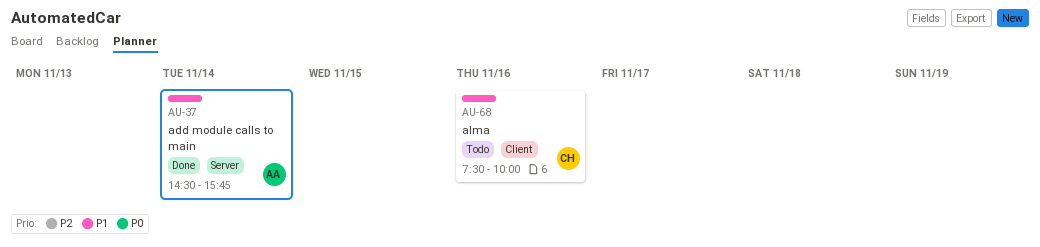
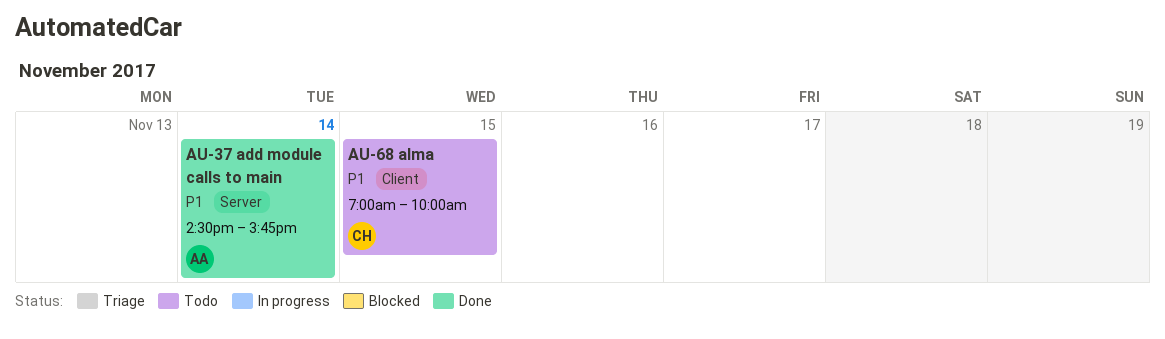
AU-68, day: Nov 16 -> Nov 15
AU-68, begins: 07:30 -> 07:00

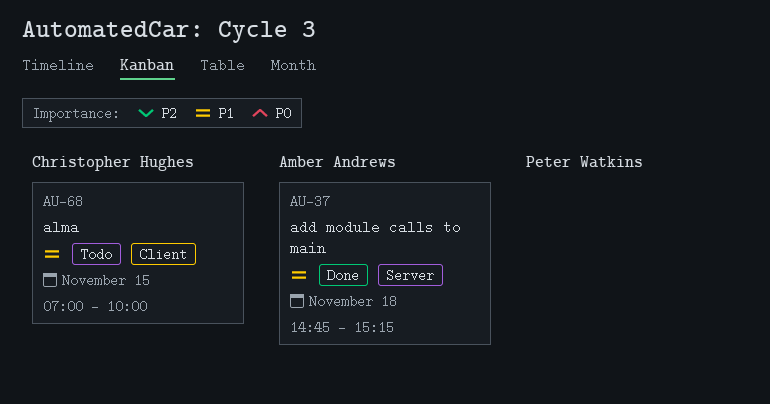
AU-37, day: Nov 14 -> Nov 18
AU-37, begins: 14:30 -> 14:45
AU-37, ends: 15:45 -> 15:15

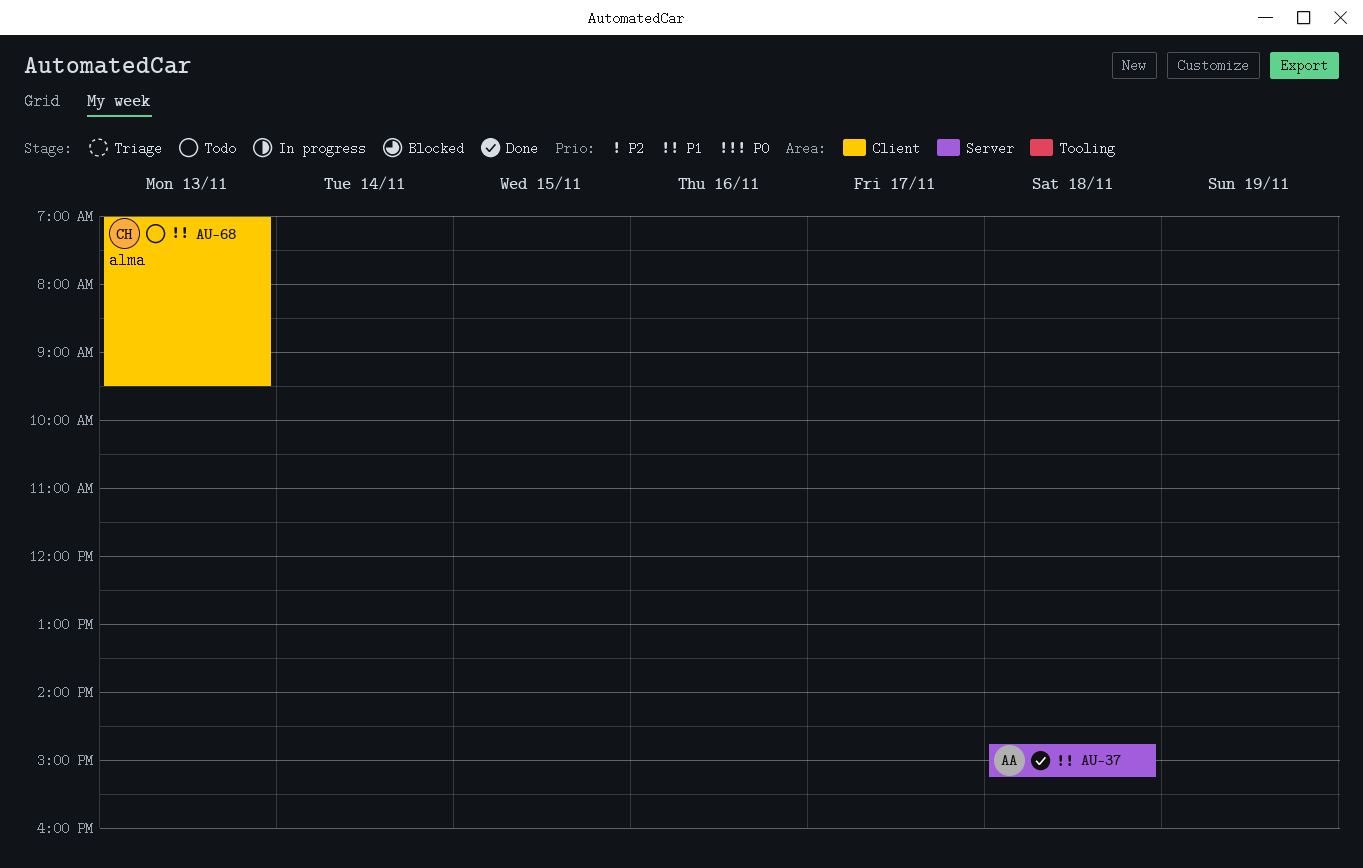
AU-68, day: Nov 15 -> Nov 13
AU-68, ends: 10:00 -> 09:30

